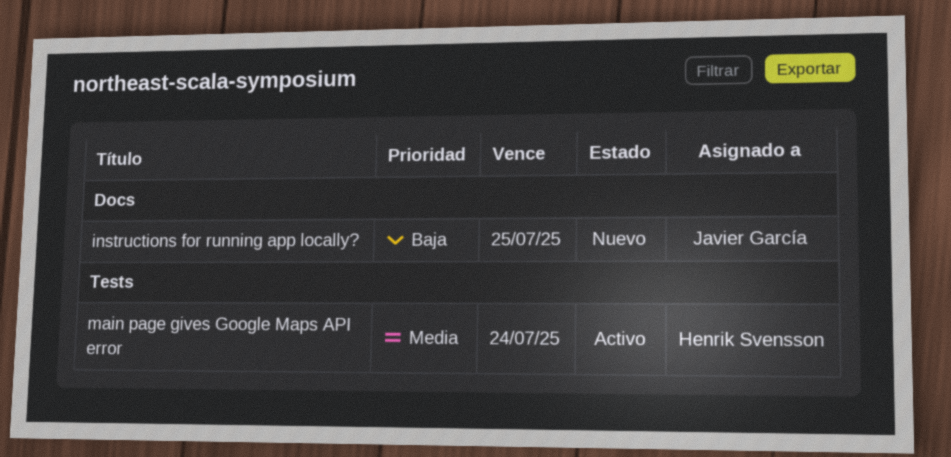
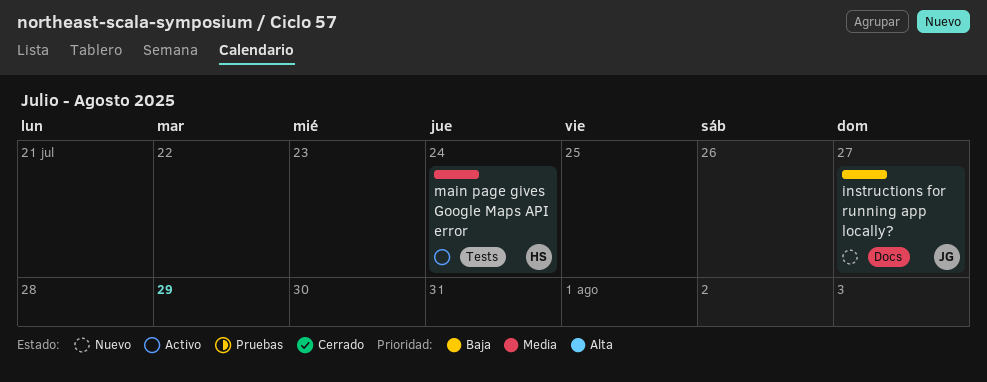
instructions for running app locally?, due: Jul 25 -> Jul 27

